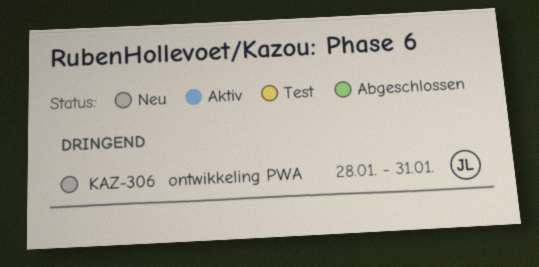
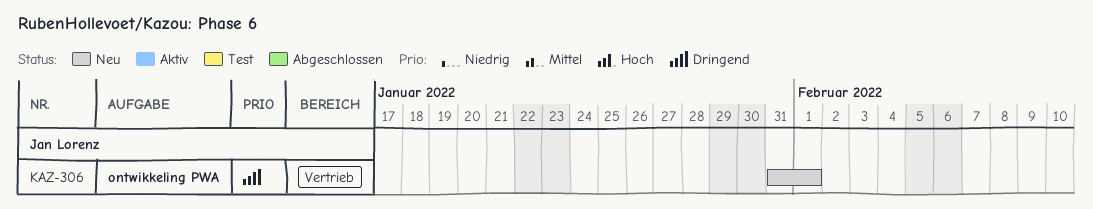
KAZ-306, start: Jan 28 -> Jan 31
KAZ-306, due: Jan 31 -> Feb 1

